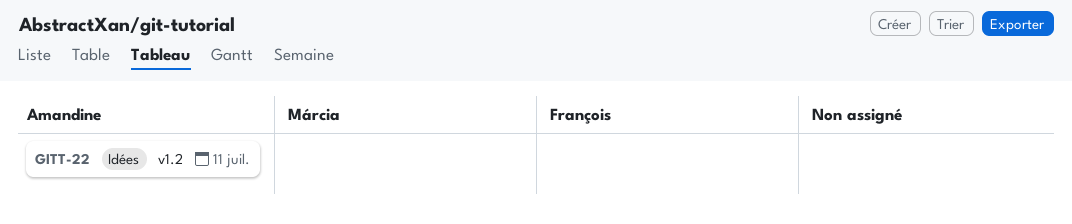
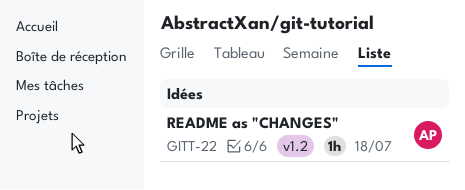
GITT-22, due: Jul 11 -> Jul 18

